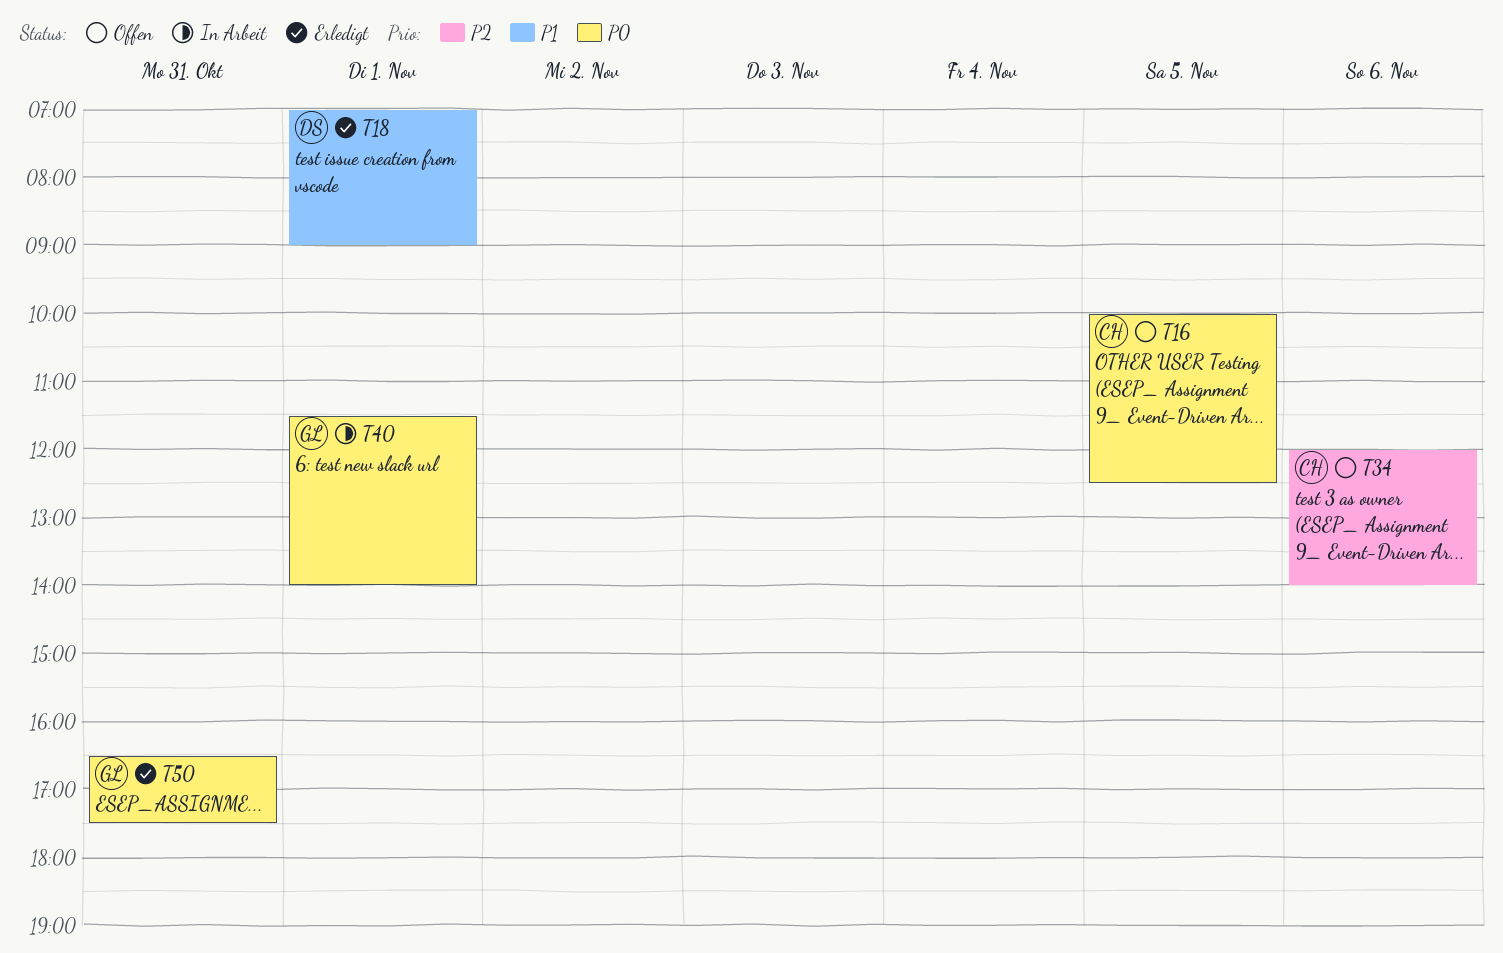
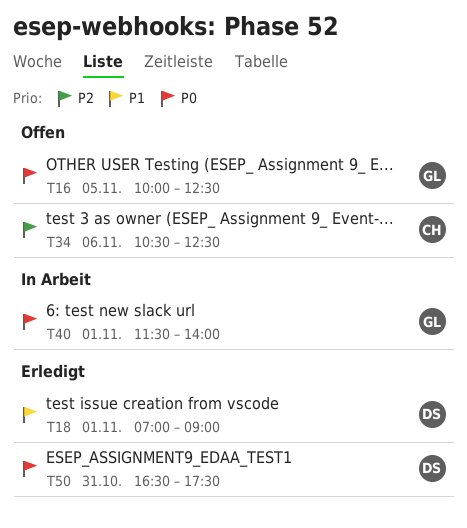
T16, owner: CH -> GL
T34, begins: 12:00 -> 10:30
T34, ends: 14:00 -> 12:30
T50, owner: GL -> DS

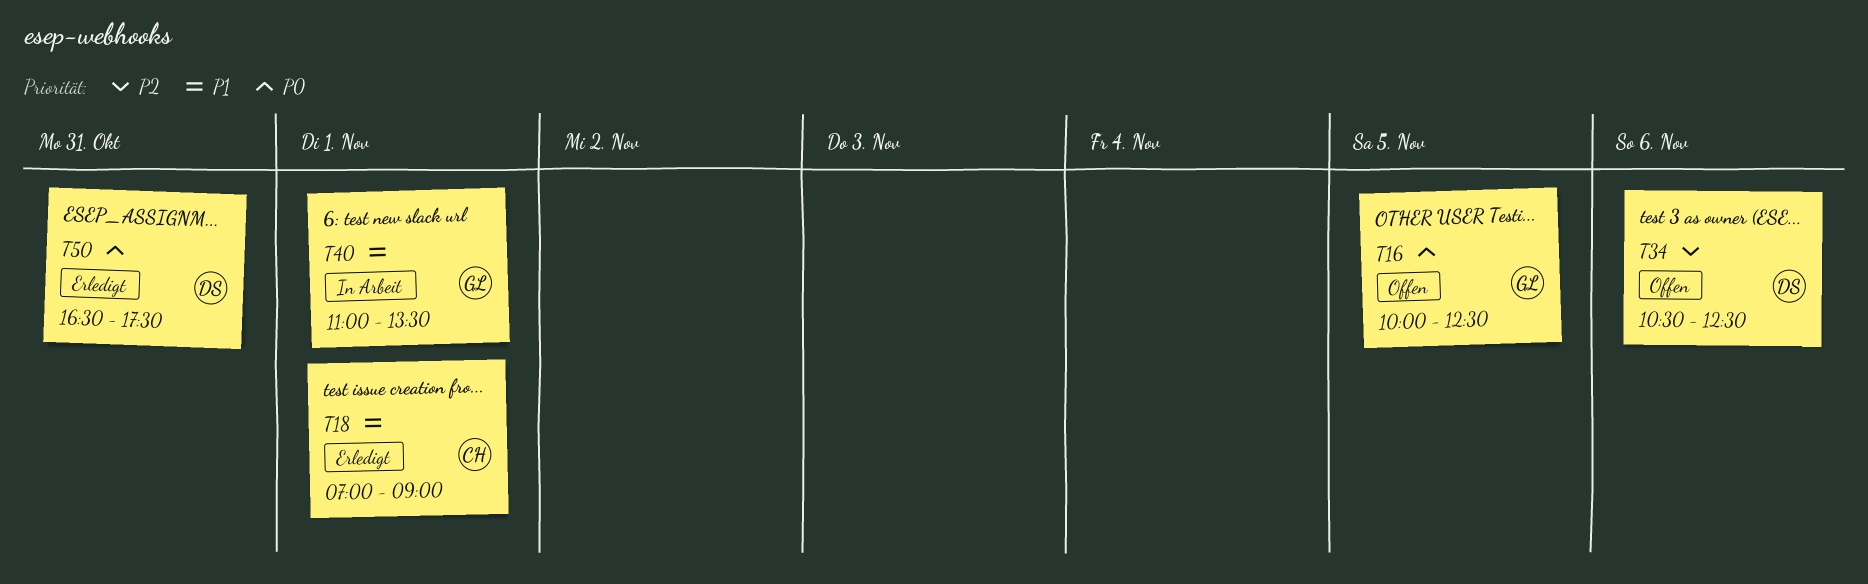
T18, owner: DS -> CH
T34, owner: CH -> DS
T40, priority: P0 -> P1
T40, begins: 11:30 -> 11:00
T40, ends: 14:00 -> 13:30

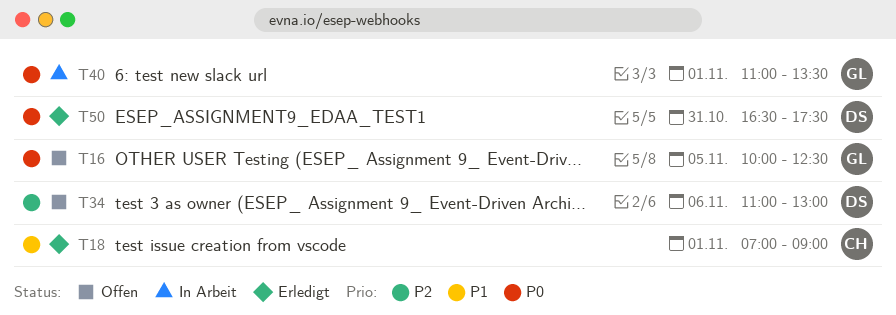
T34, begins: 10:30 -> 11:00
T34, ends: 12:30 -> 13:00
T40, priority: P1 -> P0

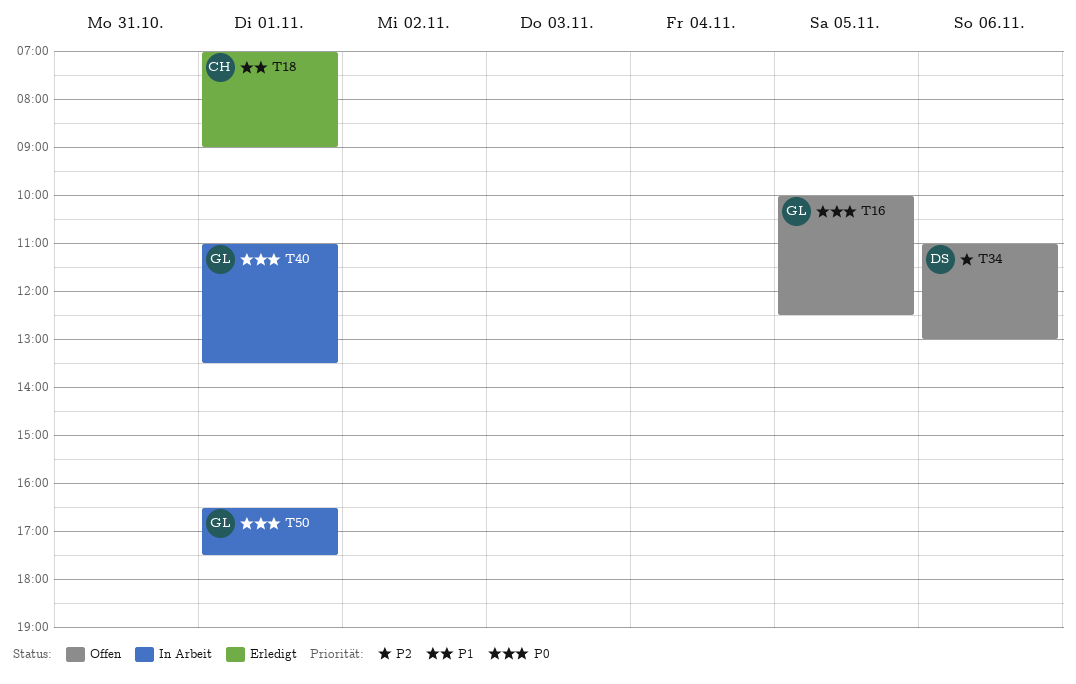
T50, status: Erledigt -> In Arbeit
T50, owner: DS -> GL
T50, day: Oct 31 -> Nov 1

